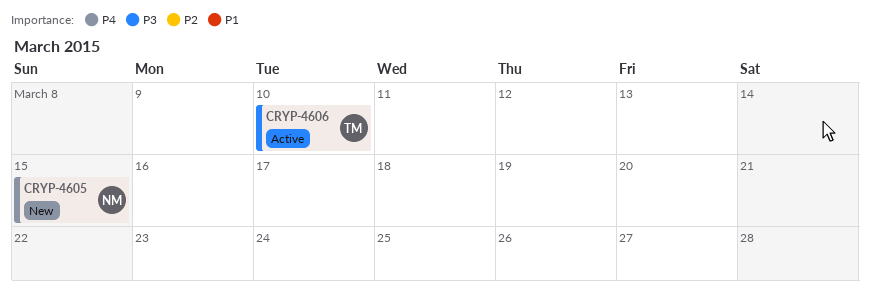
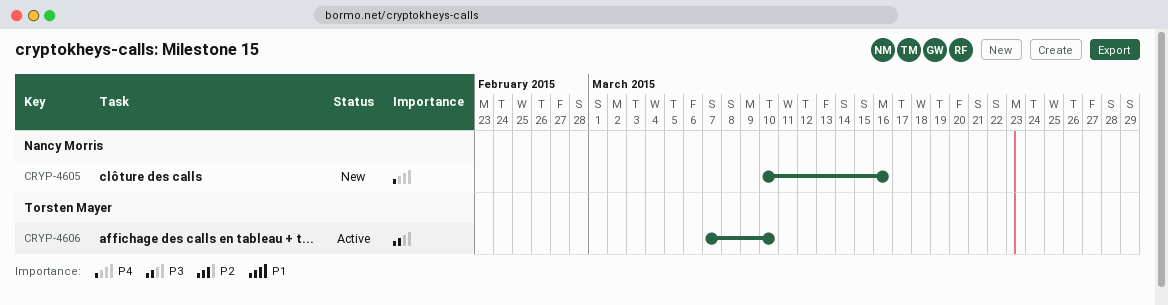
CRYP-4605, due: Mar 15 -> Mar 16

